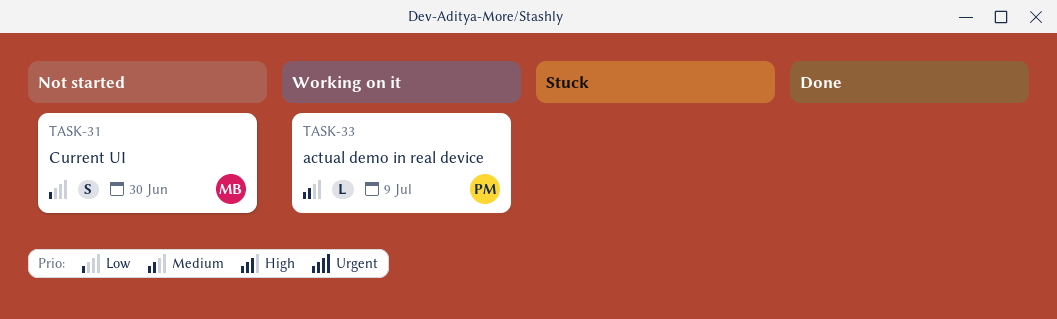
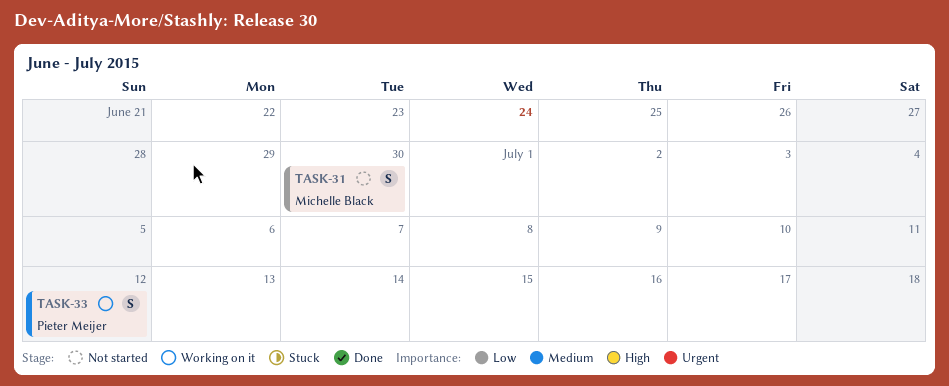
TASK-33, estimate: L -> S
TASK-33, due: Jul 9 -> Jul 12

